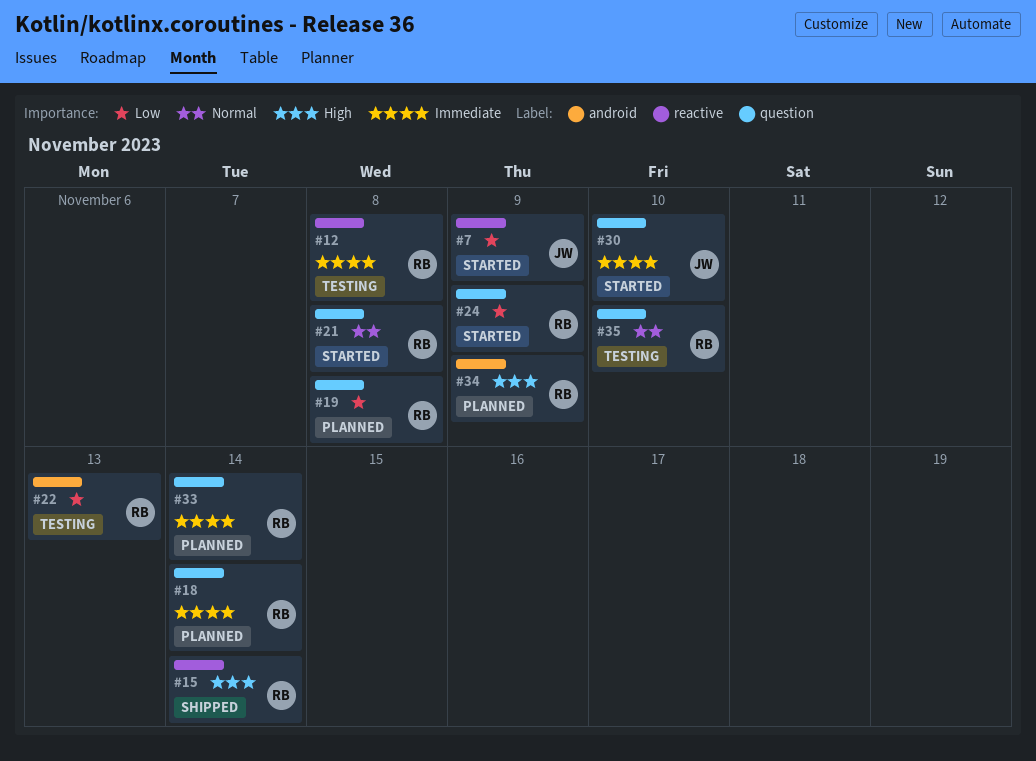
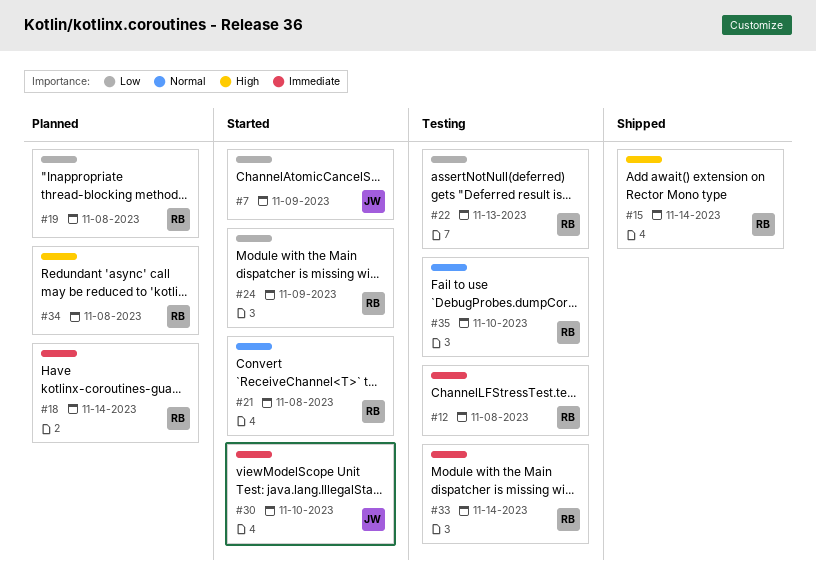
#33, status: Planned -> Testing
#34, due: Nov 9 -> Nov 8

